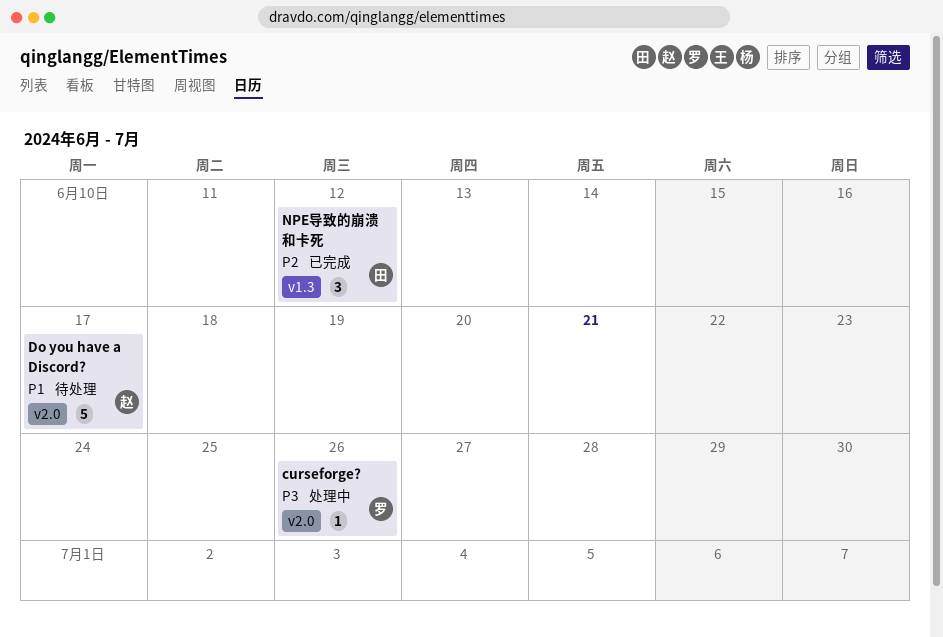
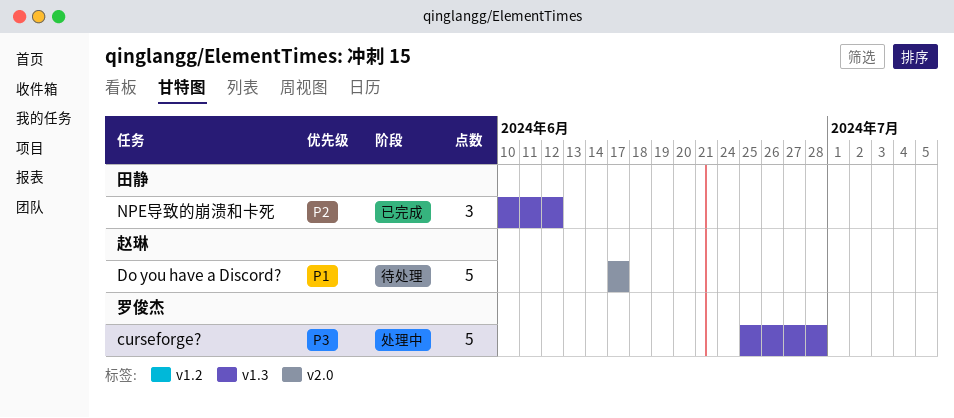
curseforge?, label: v2.0 -> v1.3
curseforge?, estimate: 1 -> 5
curseforge?, due: Jun 26 -> Jun 28

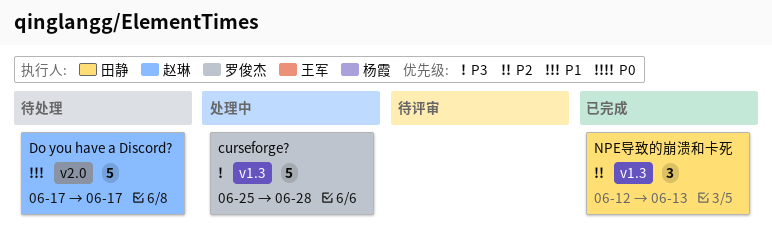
NPE导致的崩溃和卡死, start: Jun 10 -> Jun 12
NPE导致的崩溃和卡死, due: Jun 12 -> Jun 13

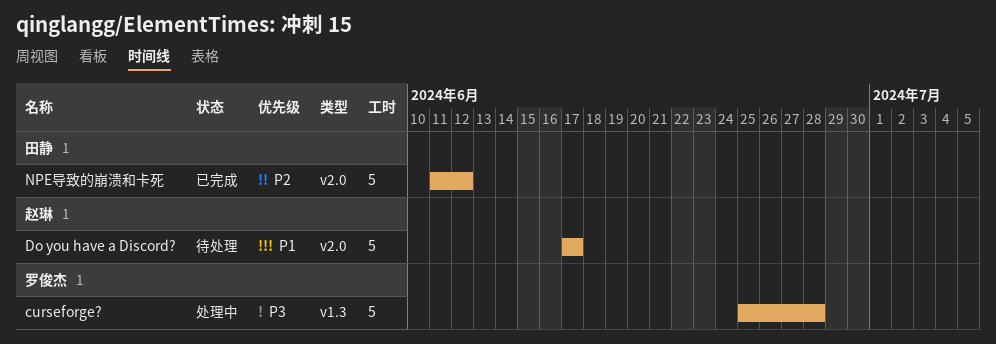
NPE导致的崩溃和卡死, label: v1.3 -> v2.0
NPE导致的崩溃和卡死, estimate: 3 -> 5
NPE导致的崩溃和卡死, start: Jun 12 -> Jun 11
NPE导致的崩溃和卡死, due: Jun 13 -> Jun 12

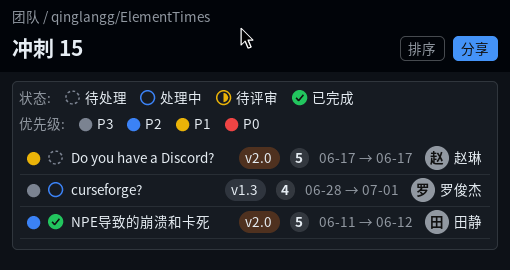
curseforge?, estimate: 5 -> 4
curseforge?, start: Jun 25 -> Jun 28
curseforge?, due: Jun 28 -> Jul 1

